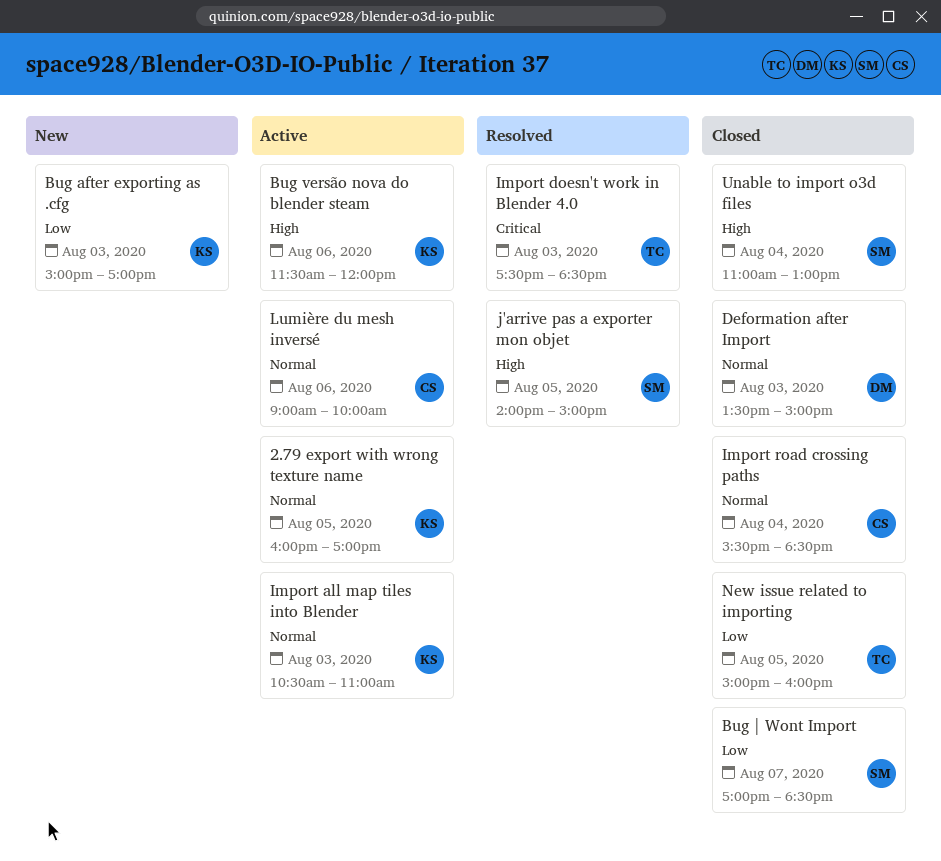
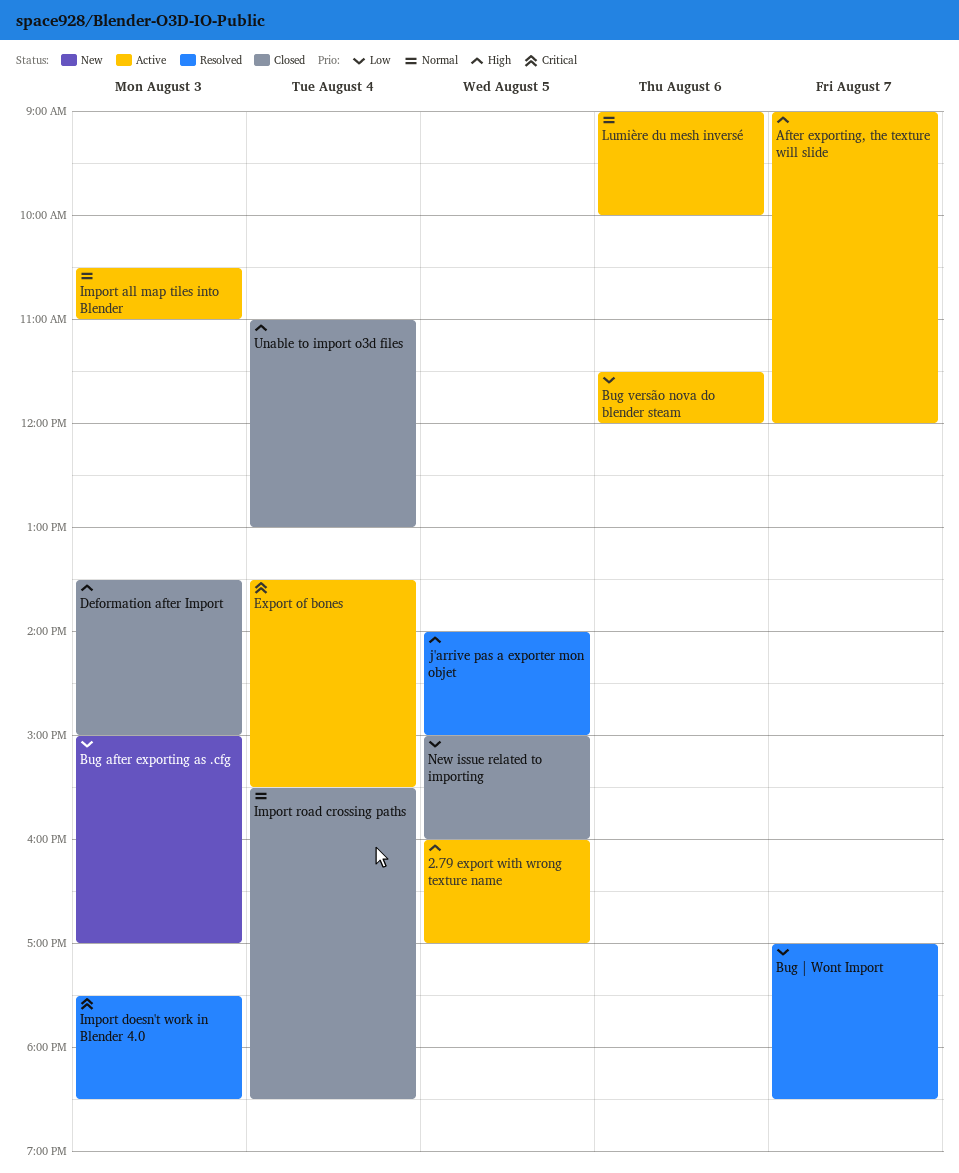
2.79 export with wrong texture name, priority: Normal -> High
After exporting, the texture will slide: none -> present
Bug versão nova do blender steam, priority: High -> Low
Bug | Wont Import, status: Closed -> Resolved
Deformation after Import, priority: Normal -> High
Export of bones: none -> present

